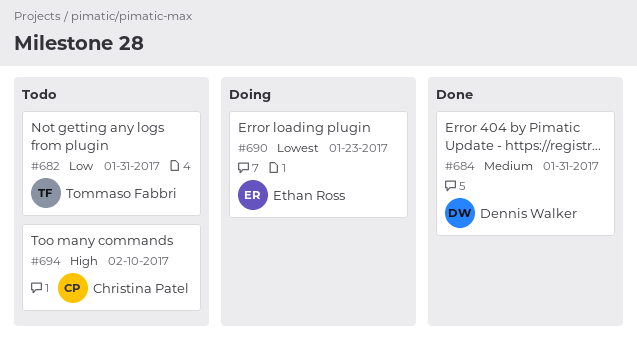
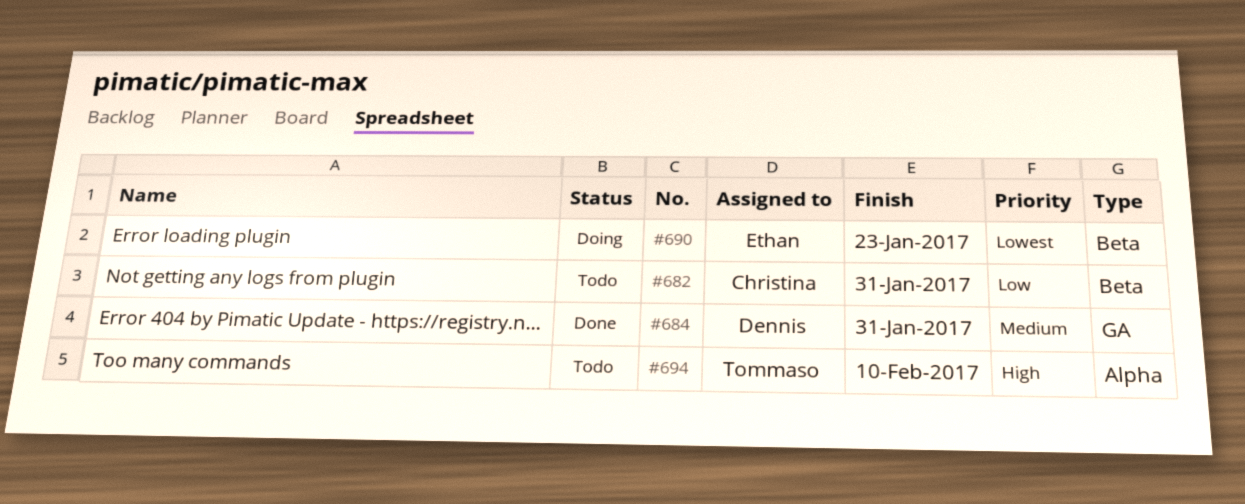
#682, owner: Tommaso Fabbri -> Christina Patel
#694, owner: Christina Patel -> Tommaso Fabbri

